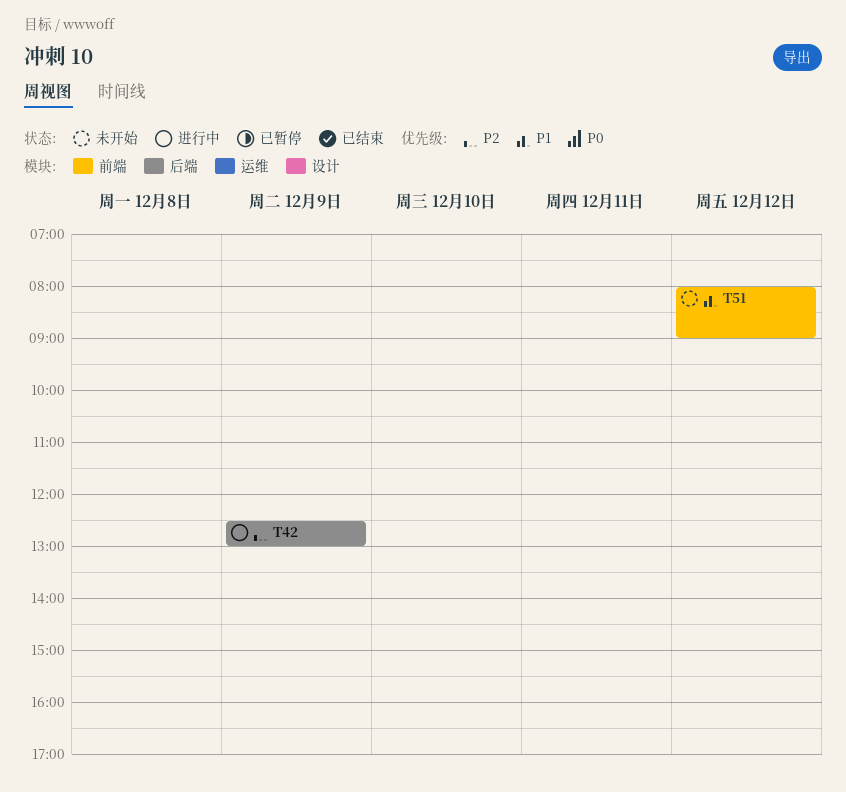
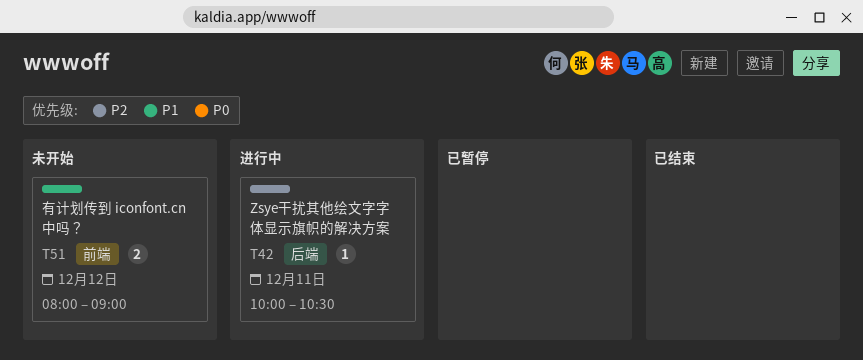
T42, day: Dec 9 -> Dec 11
T42, begins: 12:30 -> 10:00
T42, ends: 13:00 -> 10:30

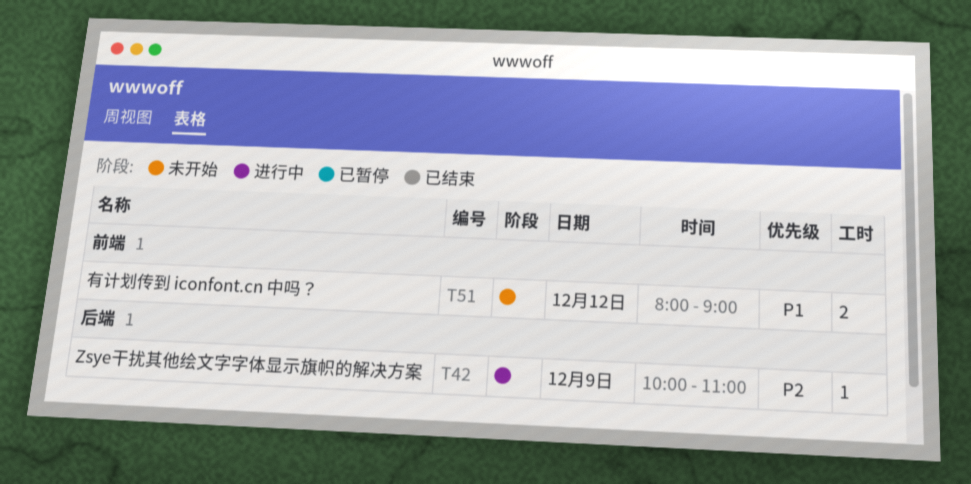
T42, day: Dec 11 -> Dec 9
T42, ends: 10:30 -> 11:00

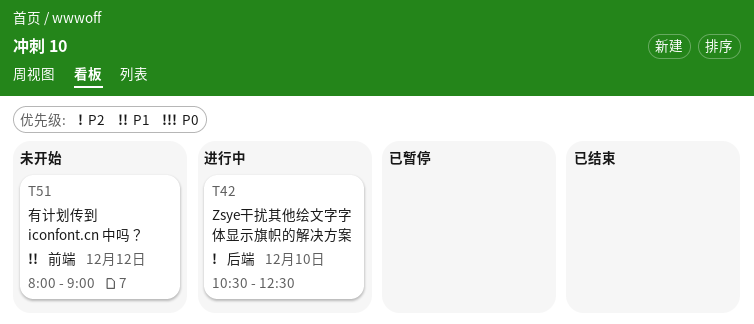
T42, day: Dec 9 -> Dec 10
T42, begins: 10:00 -> 10:30
T42, ends: 11:00 -> 12:30

